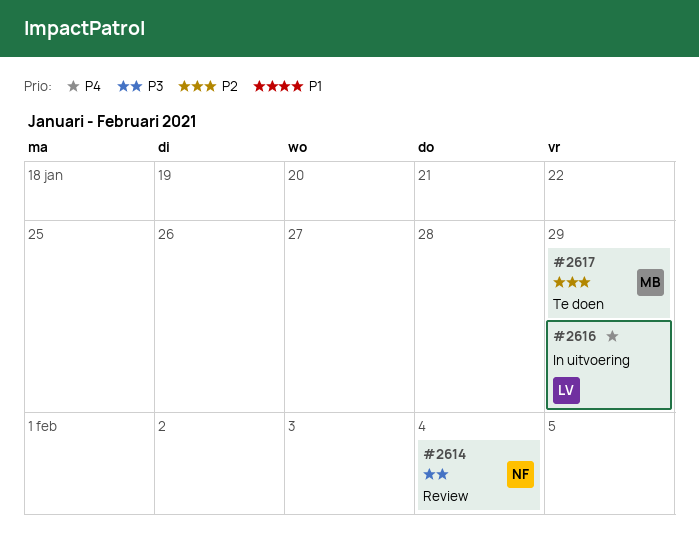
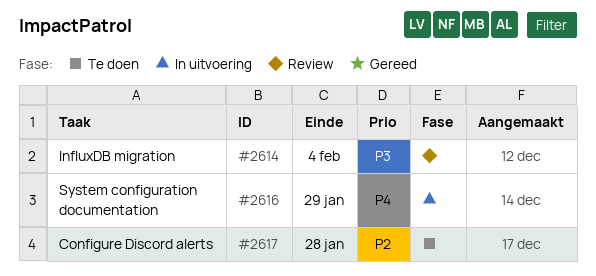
#2617, due: Jan 29 -> Jan 28

